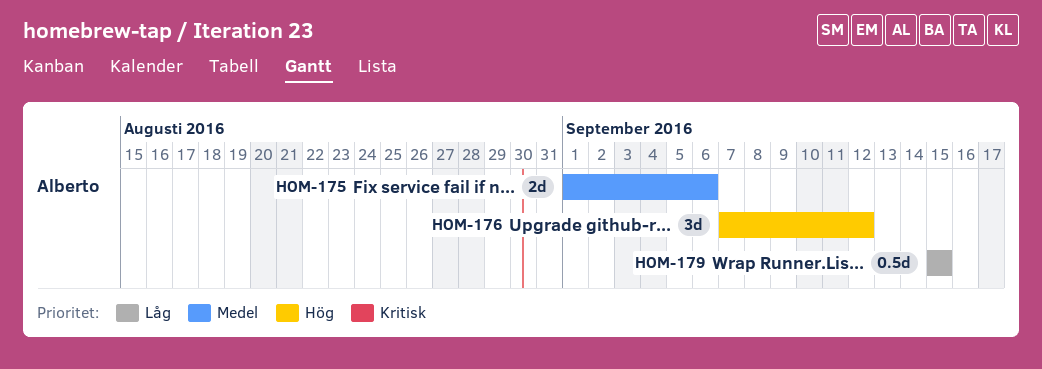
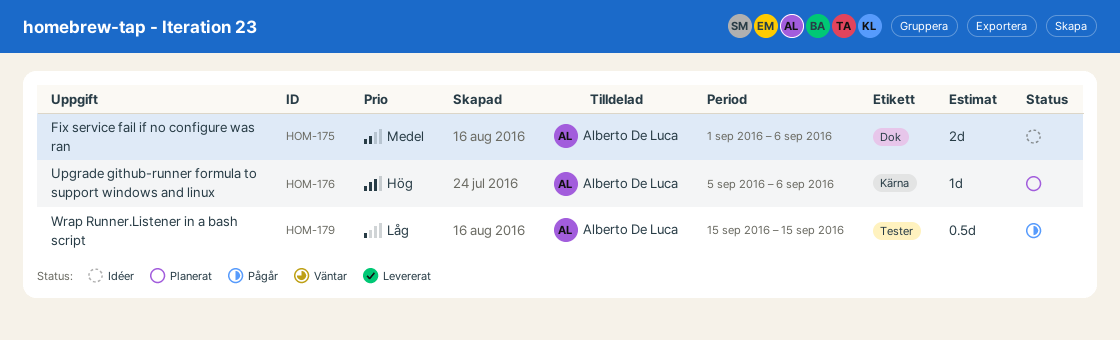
HOM-176, estimate: 3d -> 1d
HOM-176, start: Sep 7 -> Sep 5
HOM-176, due: Sep 12 -> Sep 6

